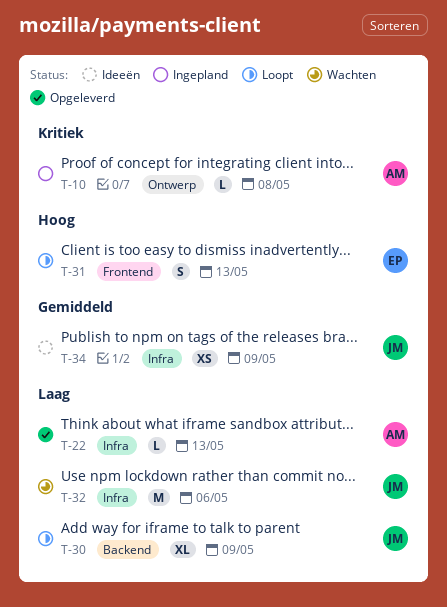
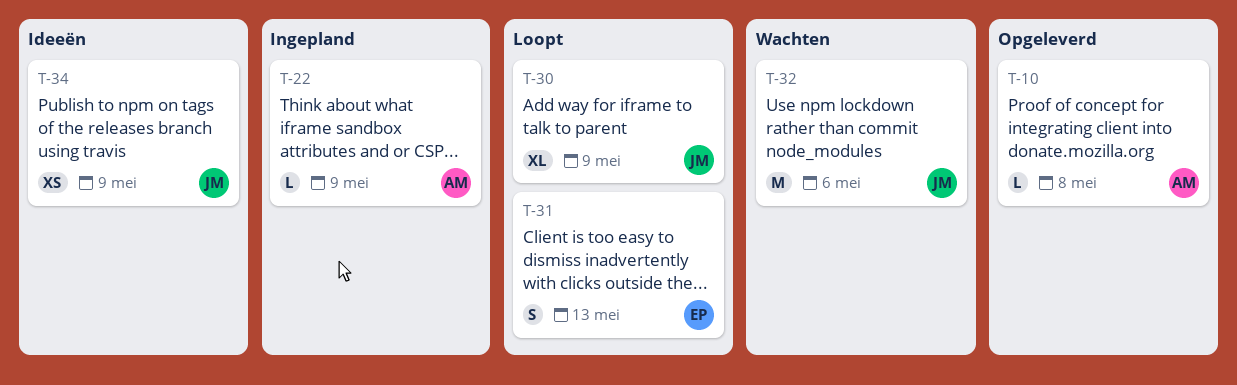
T-10, status: Ingepland -> Opgeleverd
T-22, status: Opgeleverd -> Ingepland
T-22, due: May 13 -> May 9

